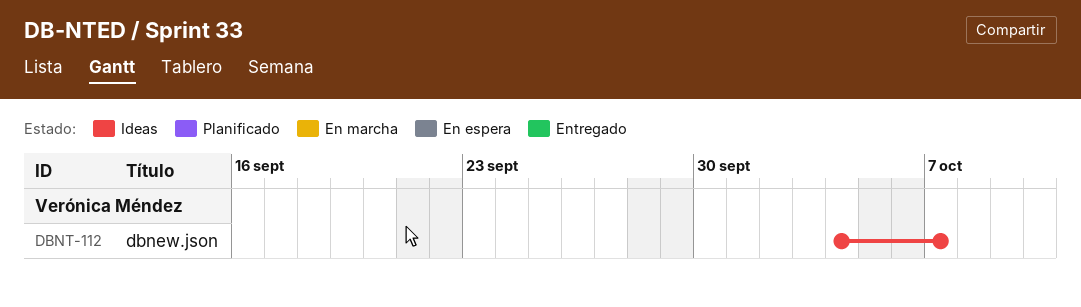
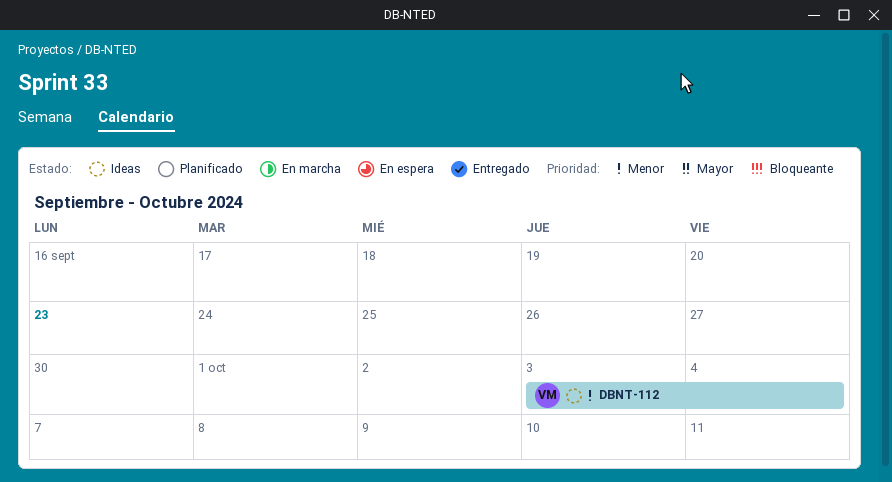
DBNT-112, start: Oct 4 -> Oct 3
DBNT-112, due: Oct 7 -> Oct 4

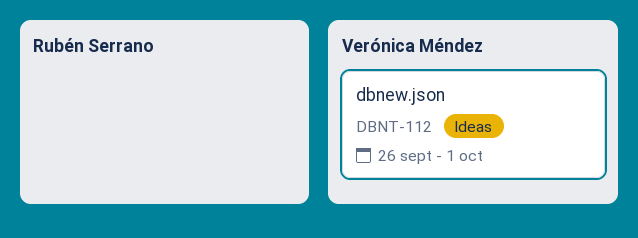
DBNT-112, start: Oct 3 -> Sep 26
DBNT-112, due: Oct 4 -> Oct 1

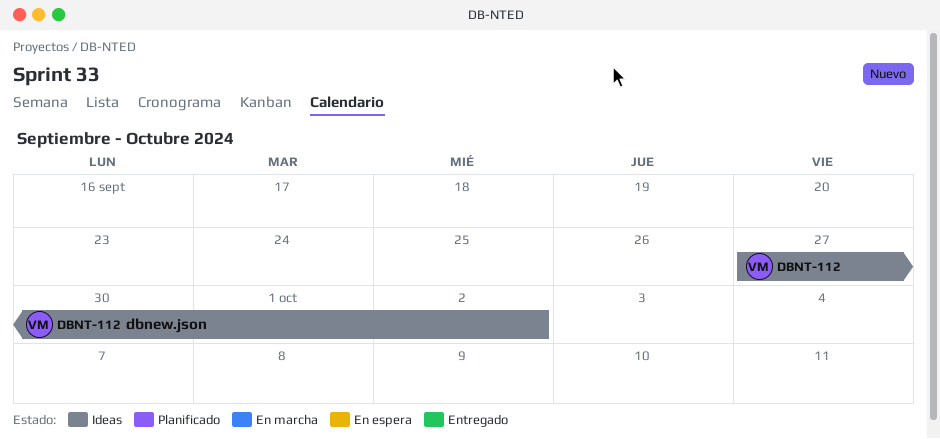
DBNT-112, start: Sep 26 -> Sep 27
DBNT-112, due: Oct 1 -> Oct 2

